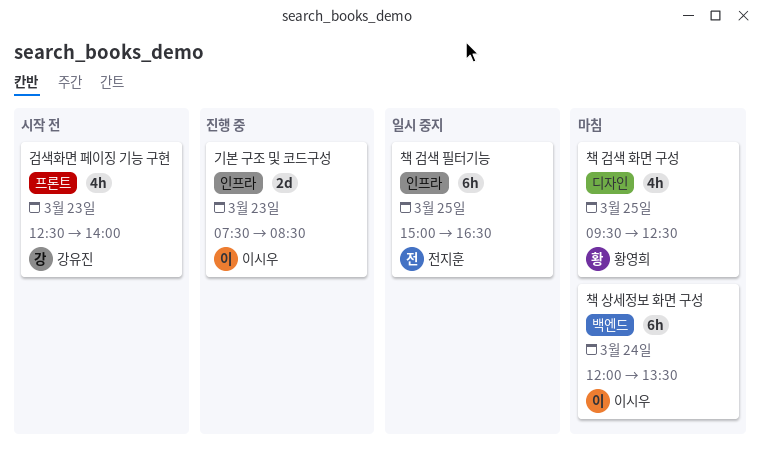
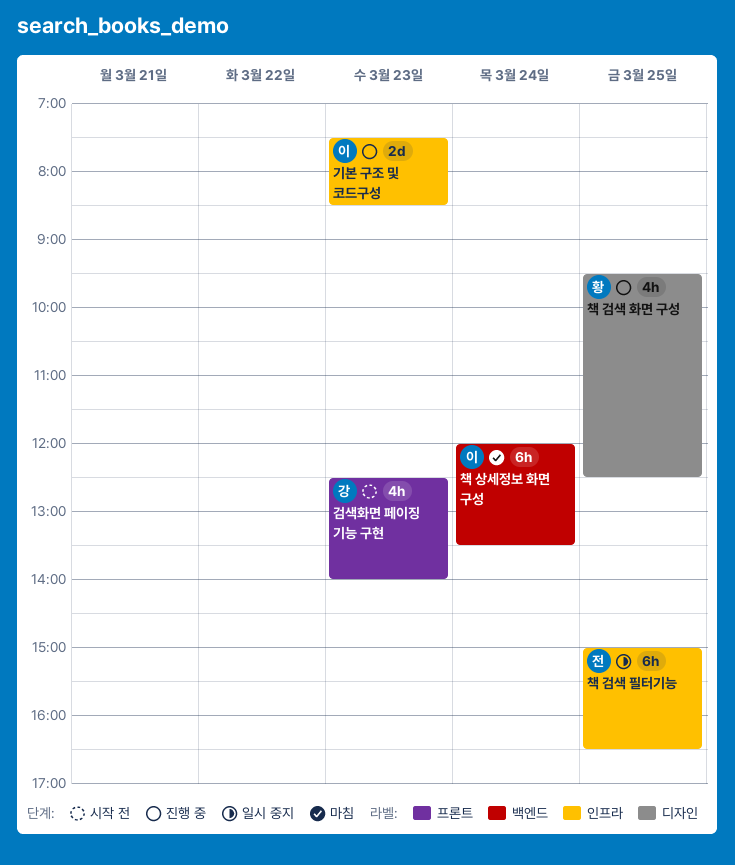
책 검색 화면 구성, status: 마침 -> 진행 중

